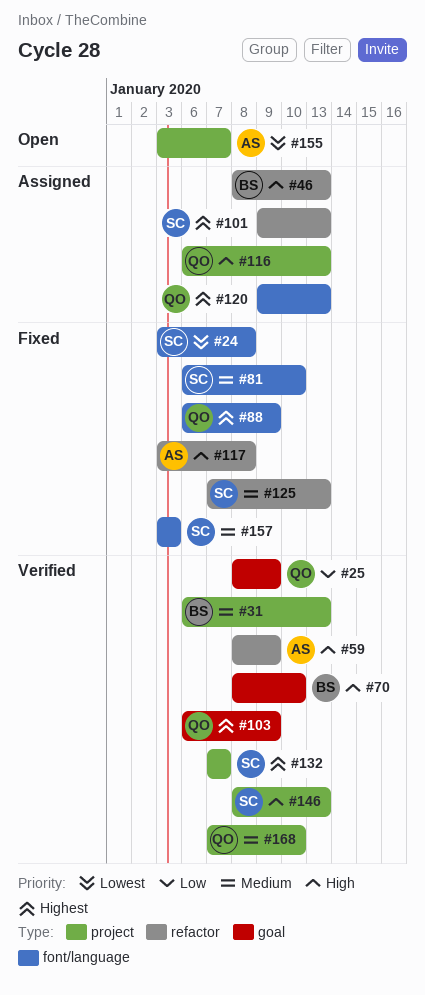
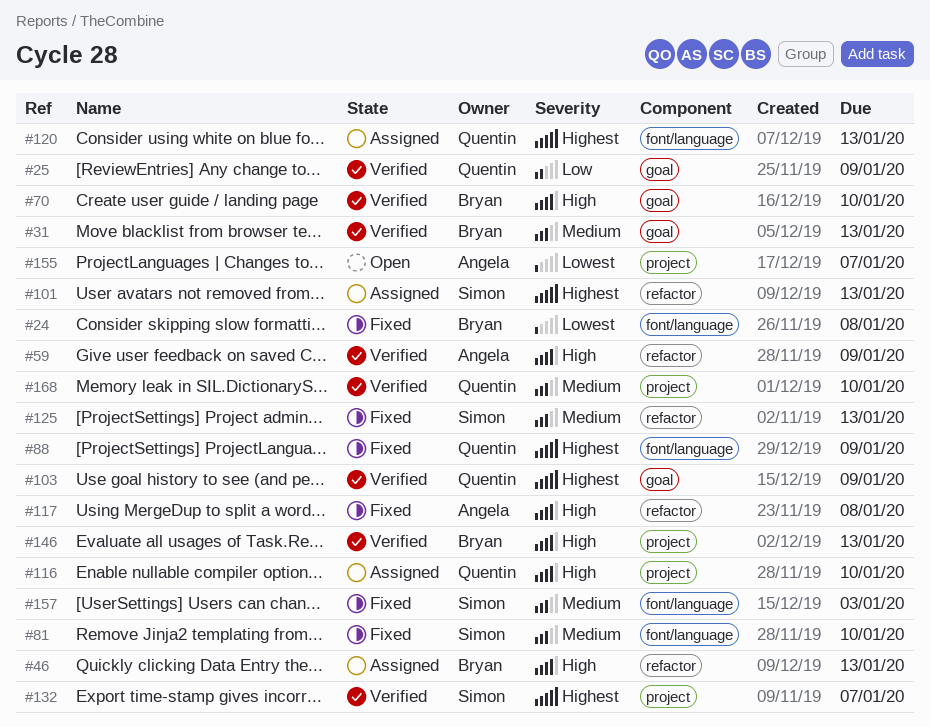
#24, owner: Simon -> Bryan
#31, label: project -> goal
#116, due: Jan 13 -> Jan 10
#146, owner: Simon -> Bryan

